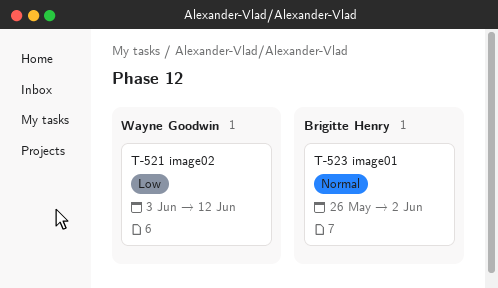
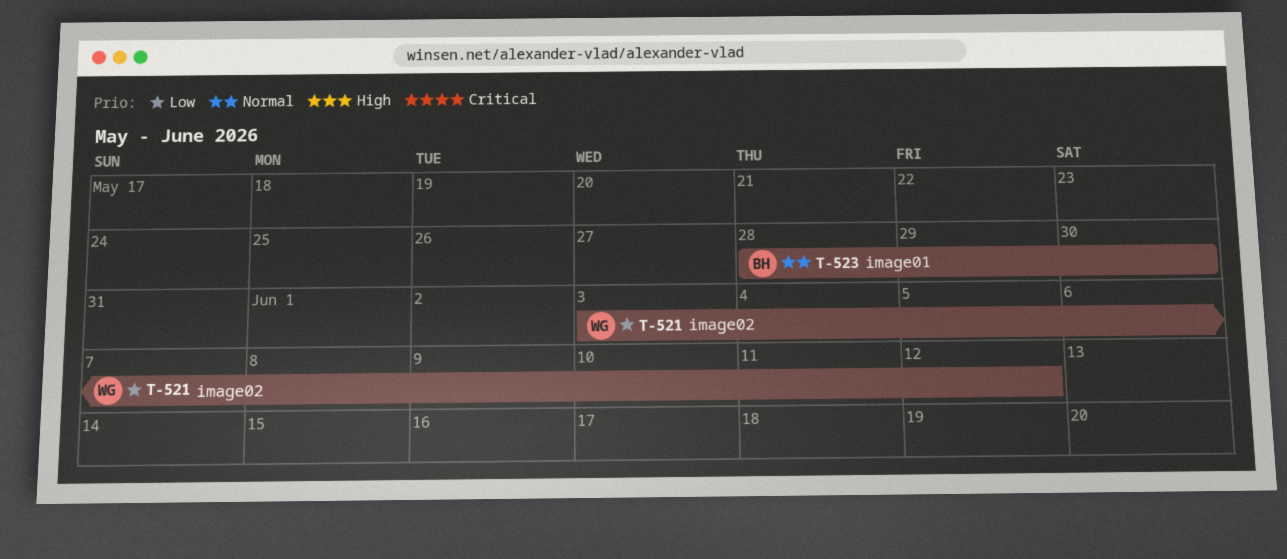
T-523, start: May 26 -> May 28
T-523, due: Jun 2 -> May 30

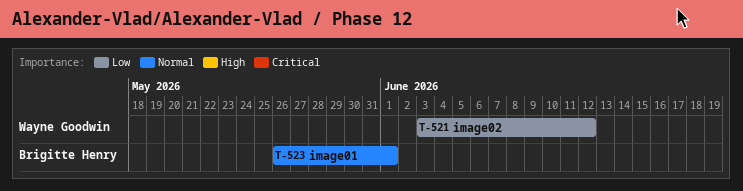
T-523, start: May 28 -> May 26
T-523, due: May 30 -> Jun 1

